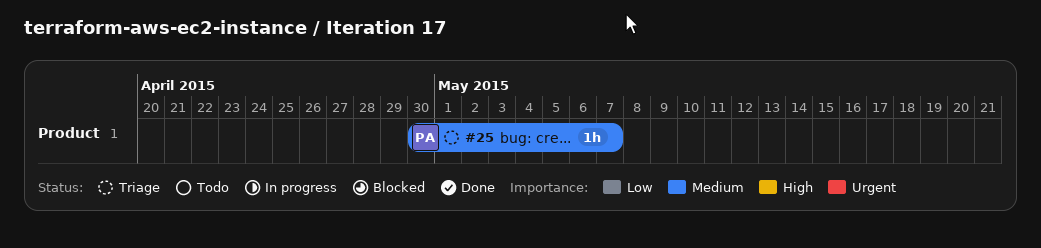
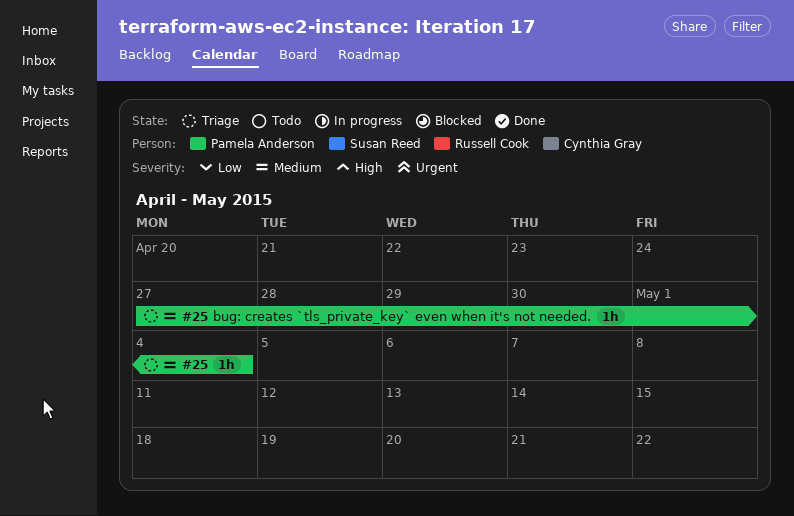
#25, start: Apr 30 -> Apr 27
#25, due: May 7 -> May 4

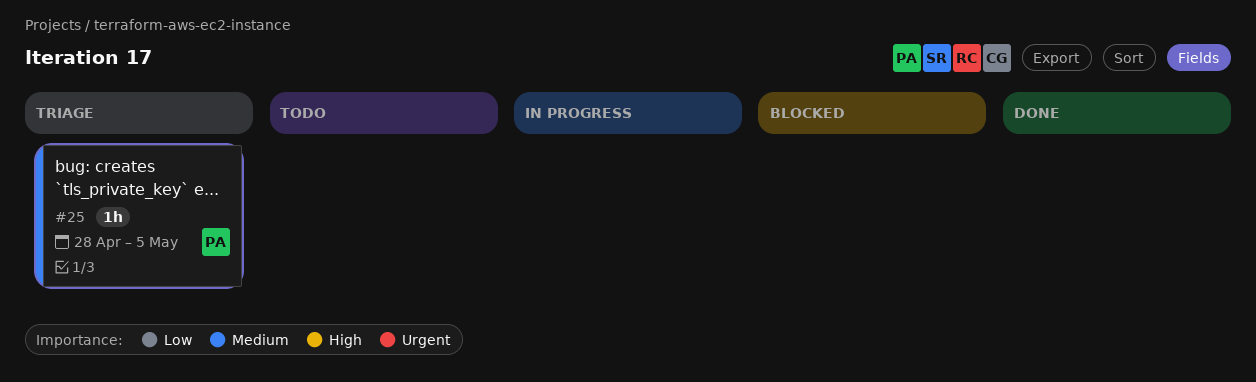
#25, start: Apr 27 -> Apr 28
#25, due: May 4 -> May 5

